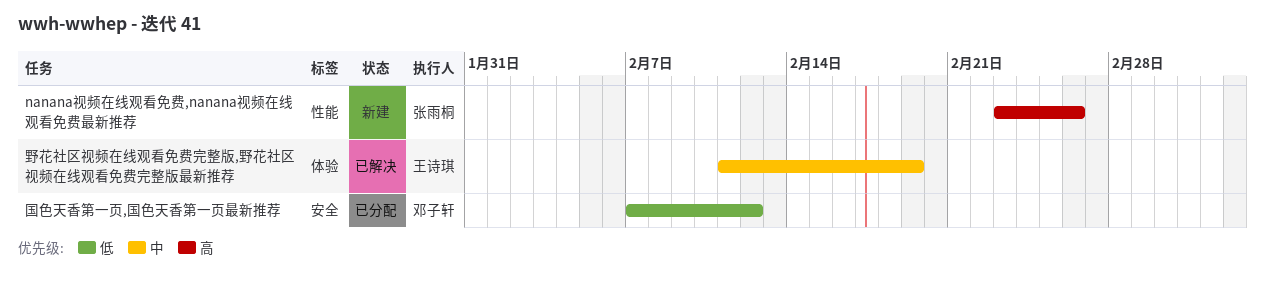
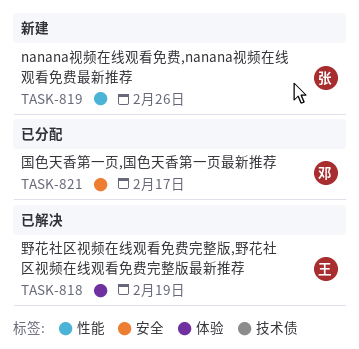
国色天香第一页,国色天香第一页最新推荐, due: Feb 12 -> Feb 17

